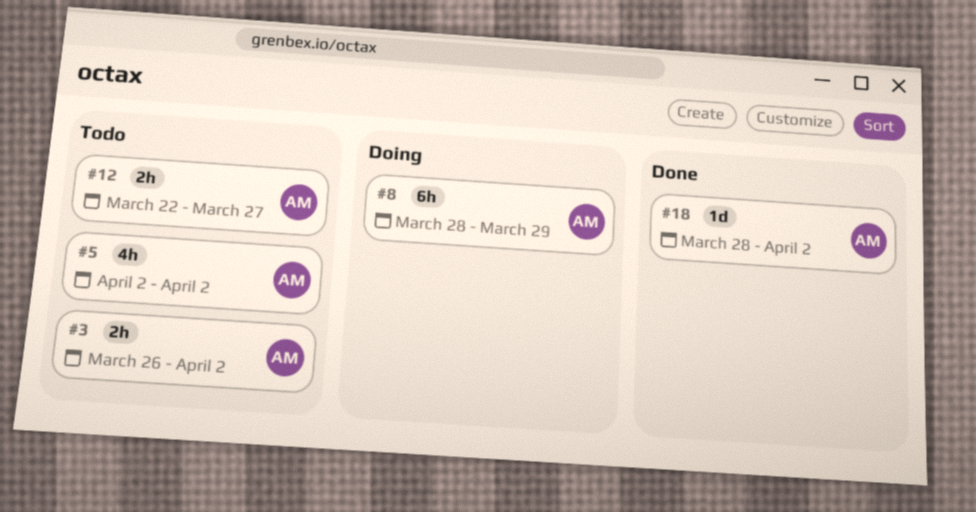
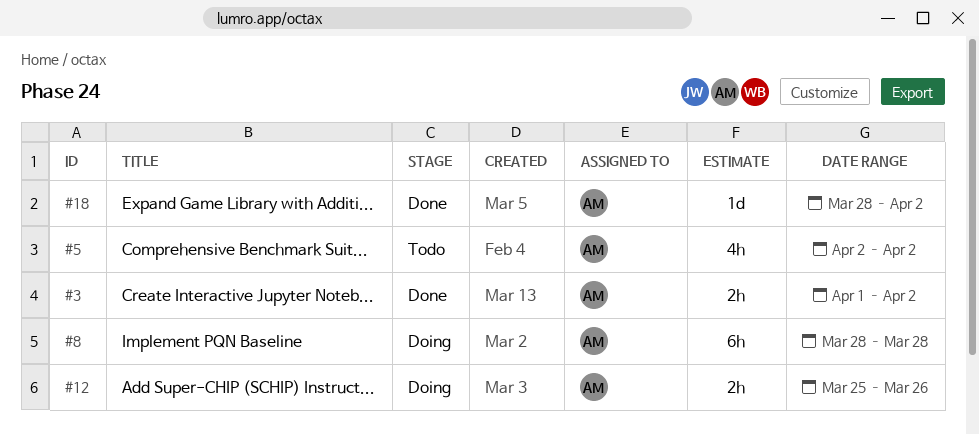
#3, status: Todo -> Done
#3, start: Mar 26 -> Apr 1
#8, due: Mar 29 -> Mar 28
#12, status: Todo -> Doing
#12, start: Mar 22 -> Mar 25
#12, due: Mar 27 -> Mar 26

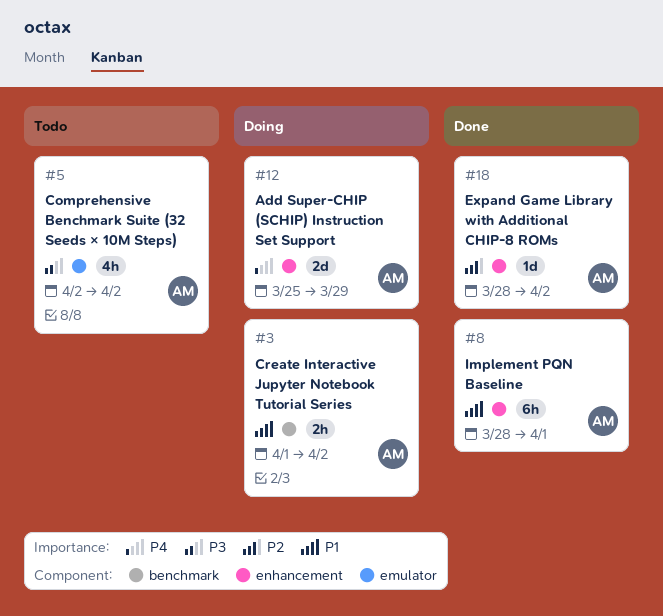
#3, status: Done -> Doing
#8, status: Doing -> Done
#8, due: Mar 28 -> Apr 1
#12, estimate: 2h -> 2d
#12, due: Mar 26 -> Mar 29

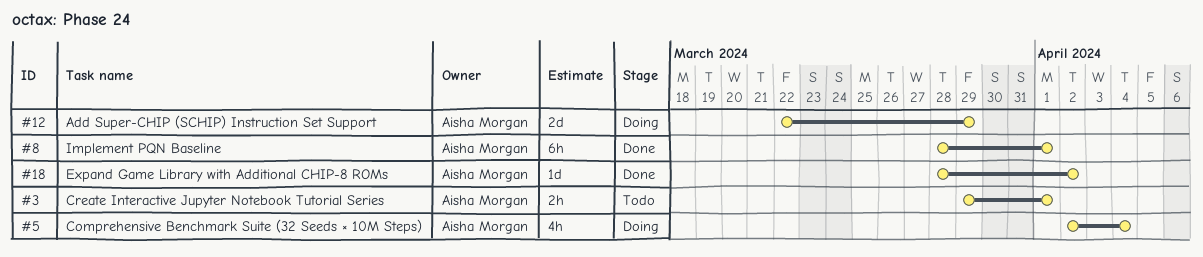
#3, status: Doing -> Todo
#3, start: Apr 1 -> Mar 29
#3, due: Apr 2 -> Apr 1
#5, status: Todo -> Doing
#5, due: Apr 2 -> Apr 4
#12, start: Mar 25 -> Mar 22

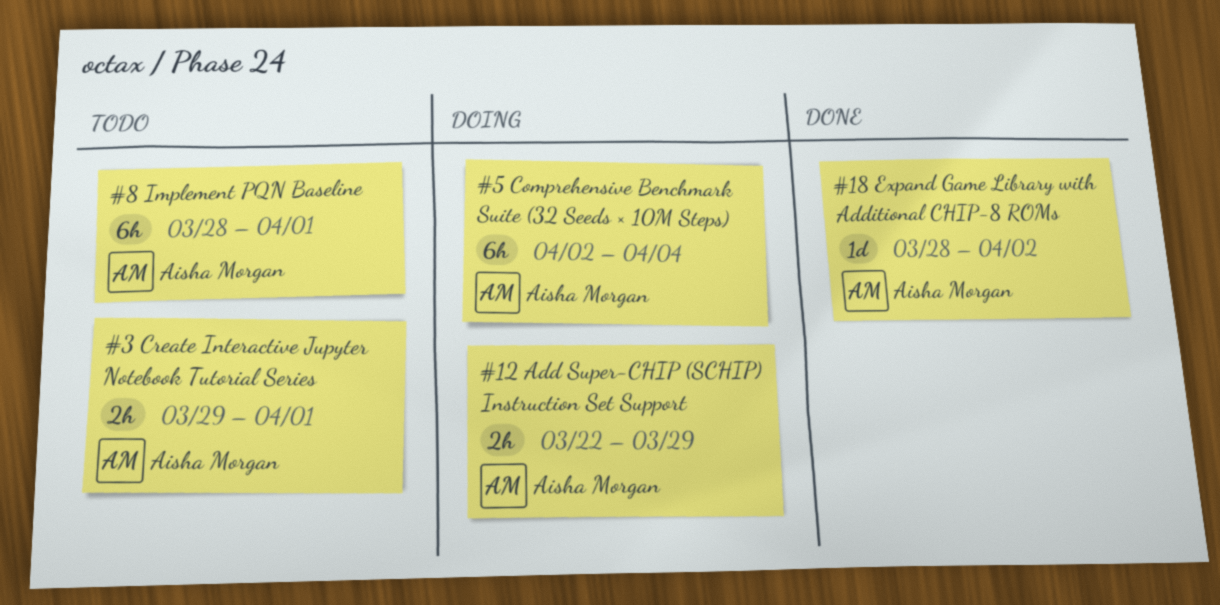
#5, estimate: 4h -> 6h
#8, status: Done -> Todo
#12, estimate: 2d -> 2h

